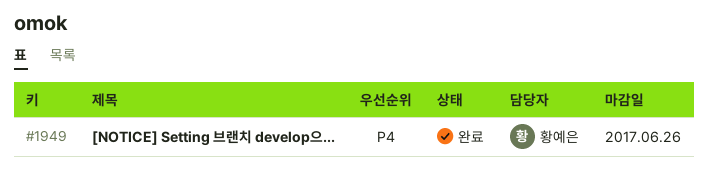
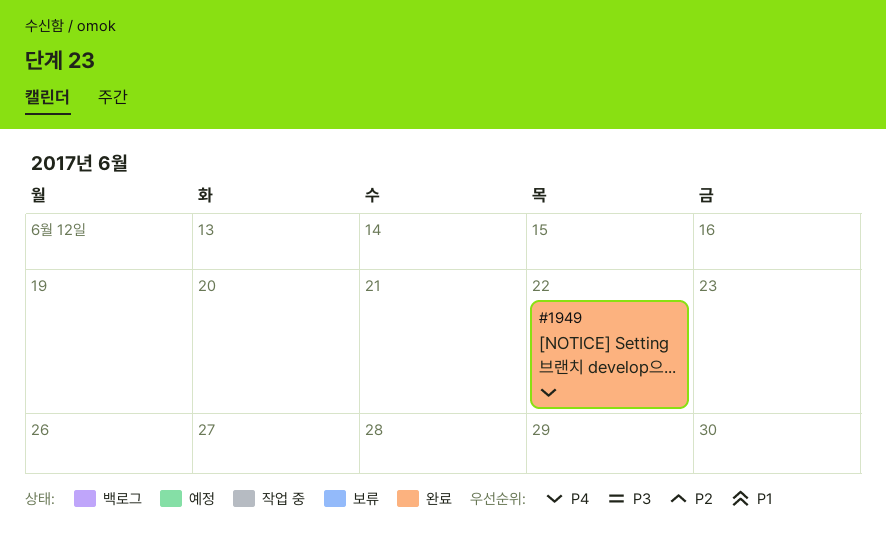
#1949, due: Jun 26 -> Jun 22

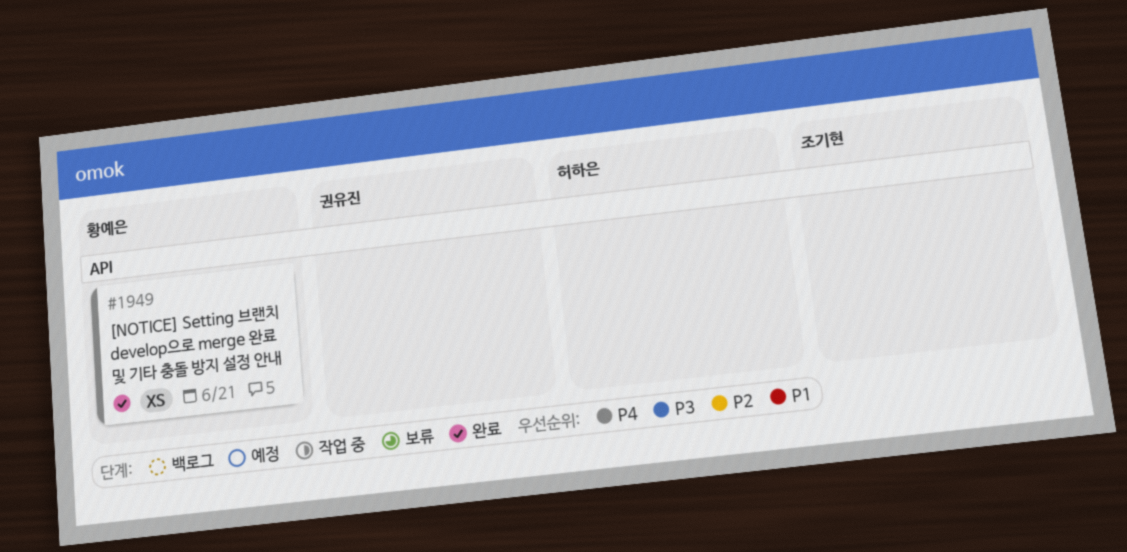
#1949, due: Jun 22 -> Jun 21

